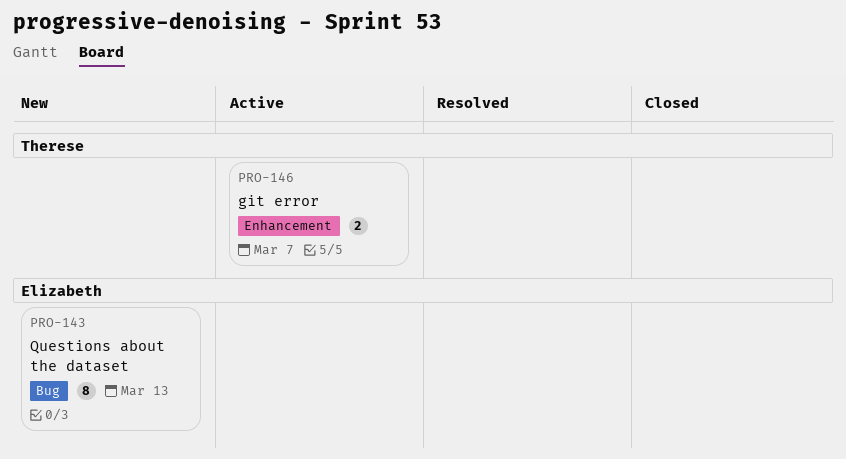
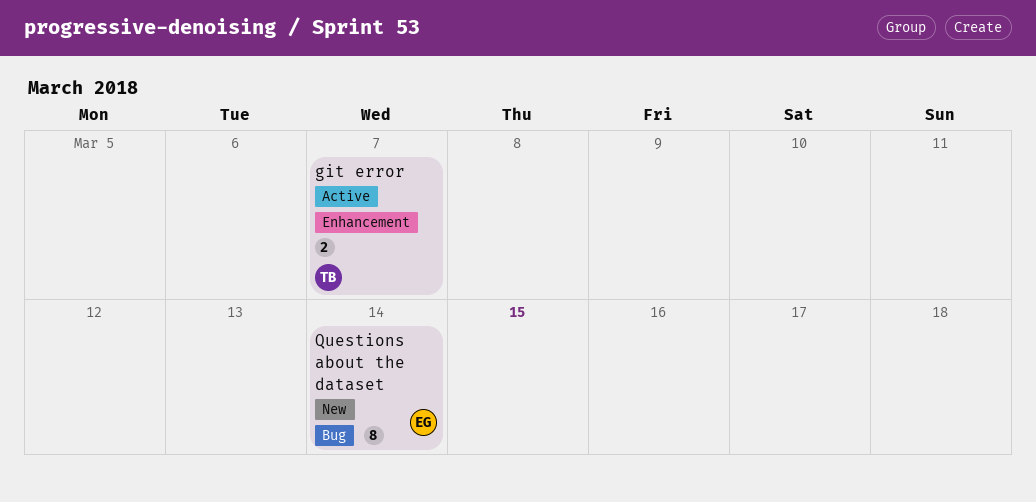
Questions about the dataset, due: Mar 13 -> Mar 14

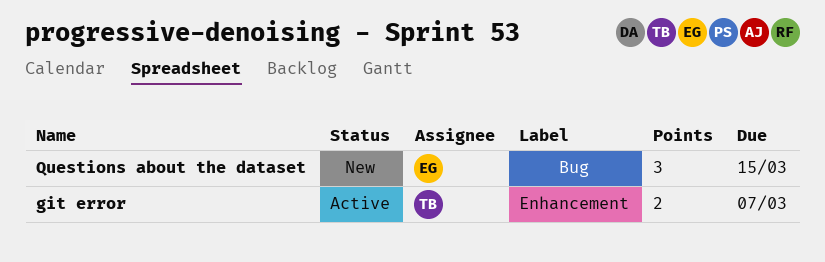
Questions about the dataset, estimate: 8 -> 3
Questions about the dataset, due: Mar 14 -> Mar 15

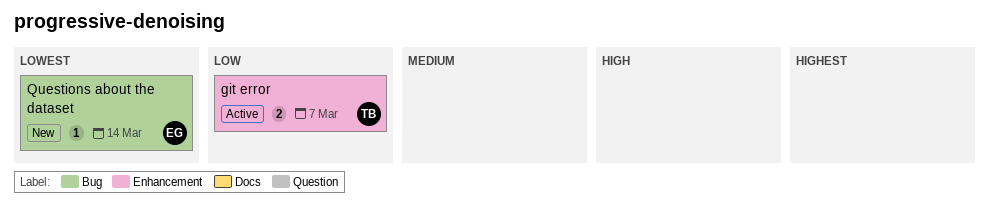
Questions about the dataset, estimate: 3 -> 1
Questions about the dataset, due: Mar 15 -> Mar 14

